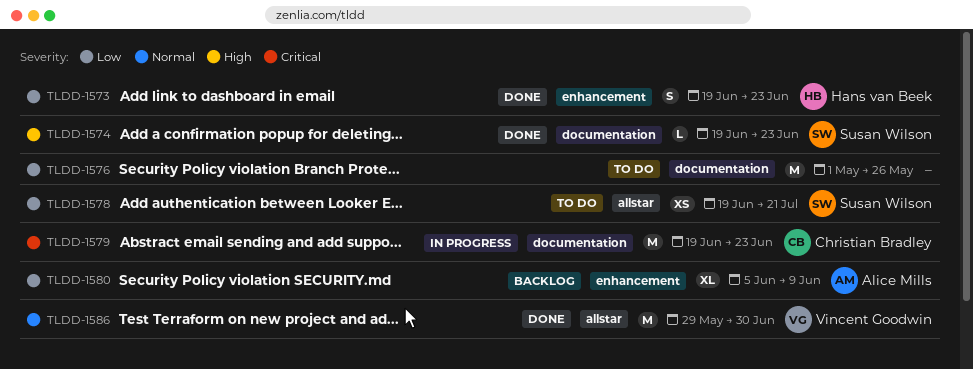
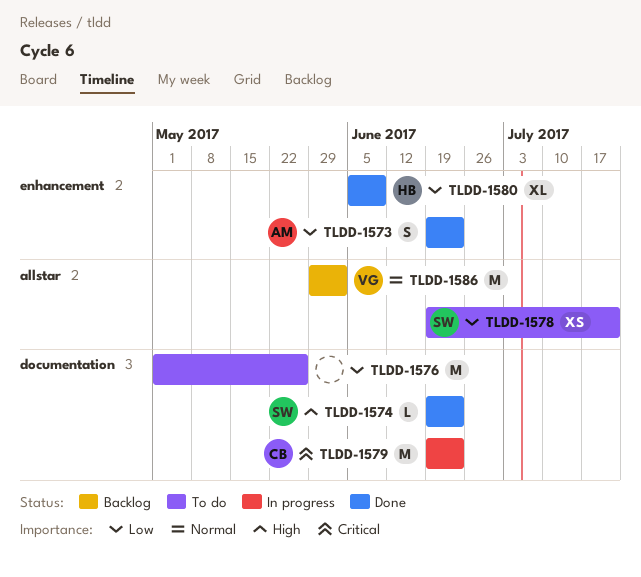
TLDD-1573, owner: Hans van Beek -> Alice Mills
TLDD-1580, status: Backlog -> Done
TLDD-1580, owner: Alice Mills -> Hans van Beek
TLDD-1586, status: Done -> Backlog
TLDD-1586, due: Jun 30 -> Jun 2

